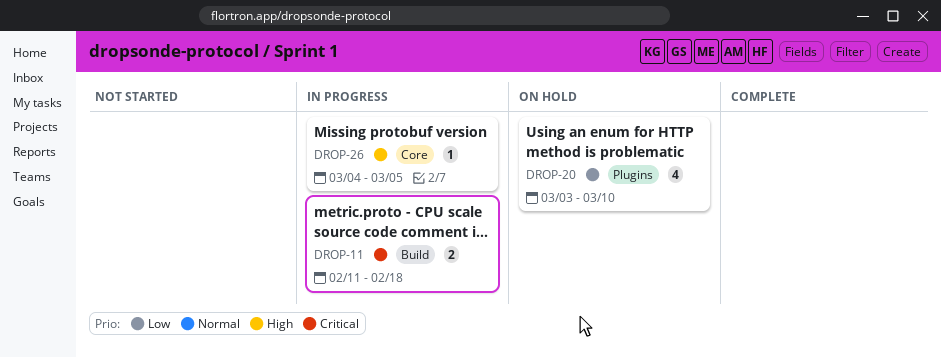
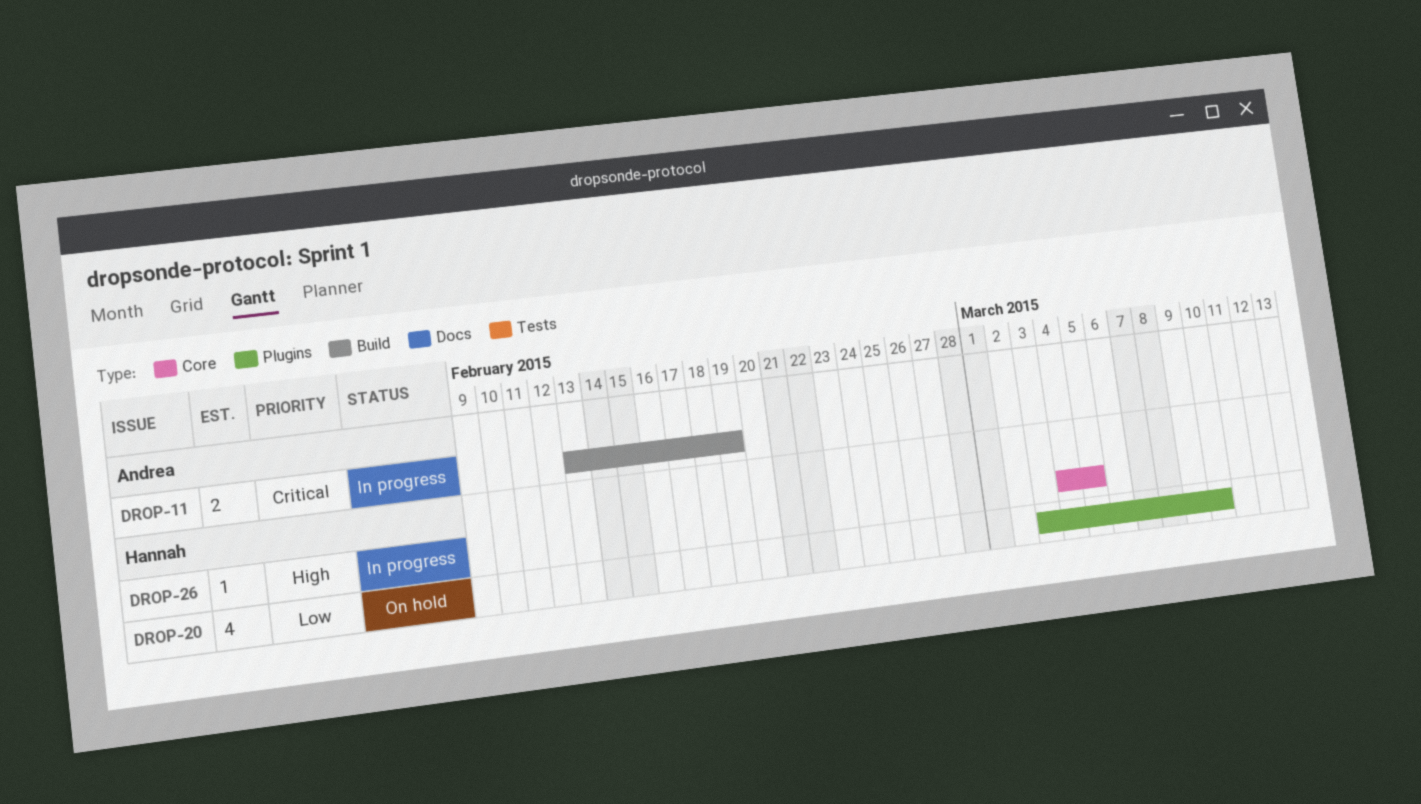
DROP-11, start: Feb 11 -> Feb 13
DROP-11, due: Feb 18 -> Feb 19

